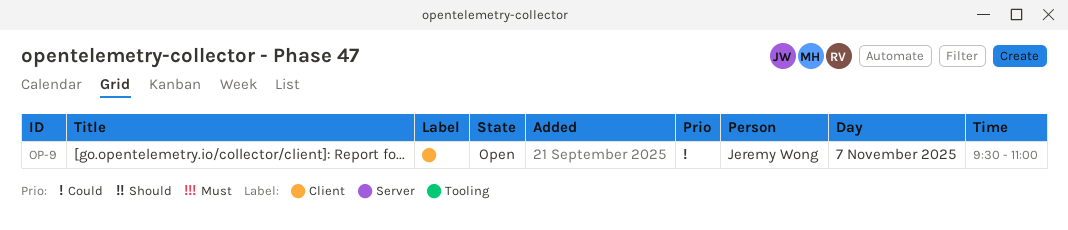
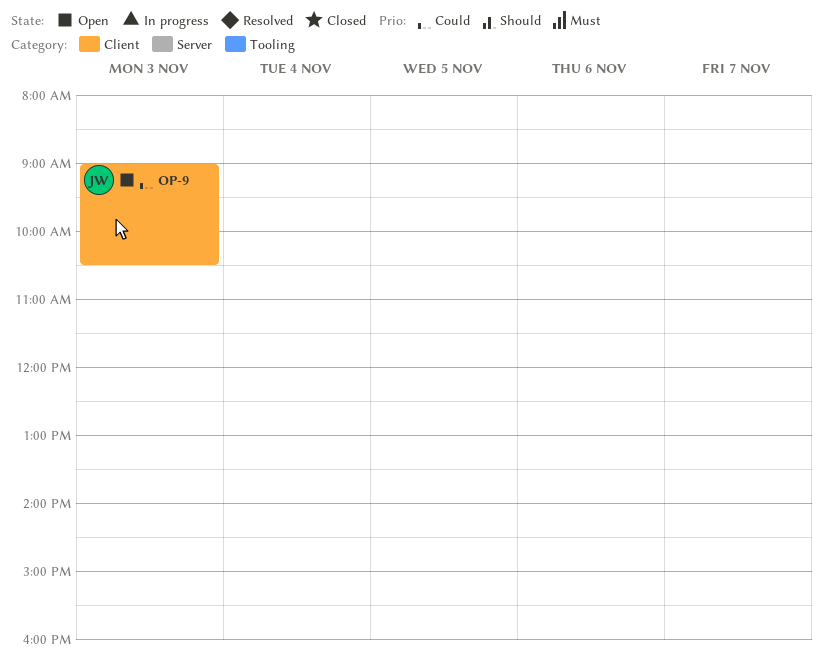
OP-9, day: Nov 7 -> Nov 3
OP-9, begins: 09:30 -> 09:00
OP-9, ends: 11:00 -> 10:30

